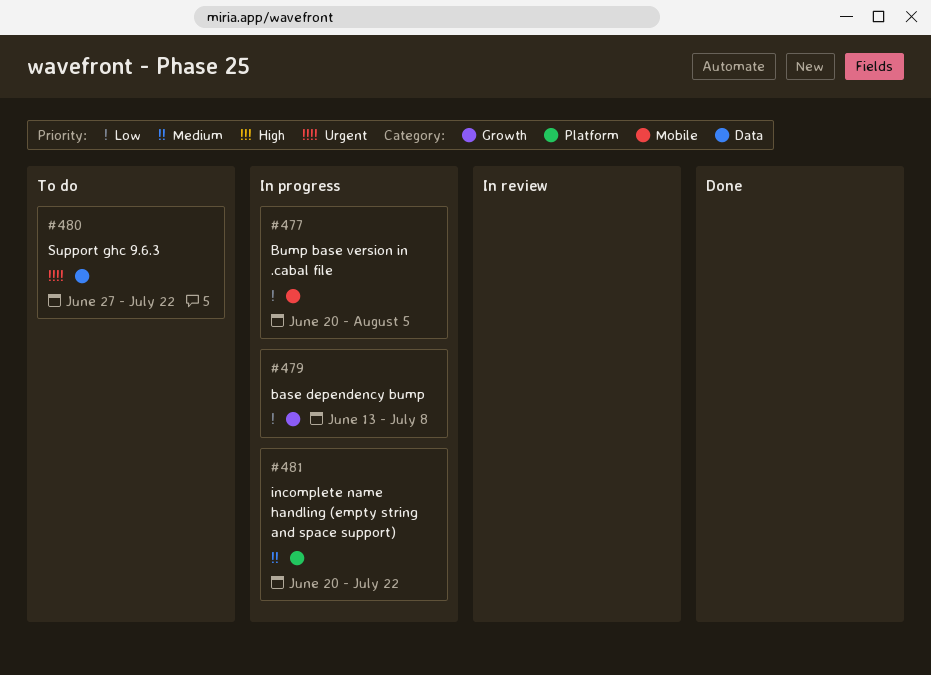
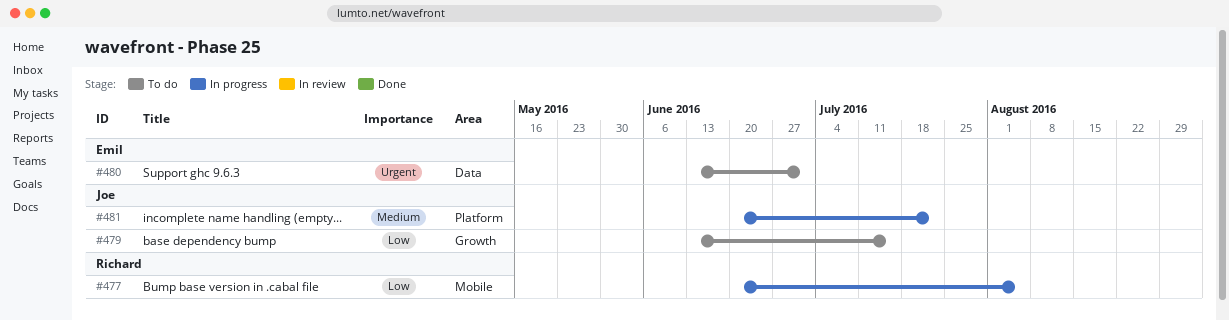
#479, status: In progress -> To do
#479, due: Jul 8 -> Jul 15
#480, start: Jun 27 -> Jun 13
#480, due: Jul 22 -> Jul 1

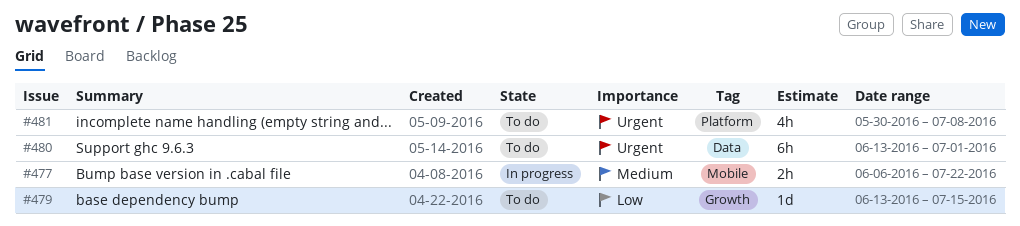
#477, priority: Low -> Medium
#477, start: Jun 20 -> Jun 6
#477, due: Aug 5 -> Jul 22
#481, status: In progress -> To do
#481, priority: Medium -> Urgent
#481, start: Jun 20 -> May 30
#481, due: Jul 22 -> Jul 8

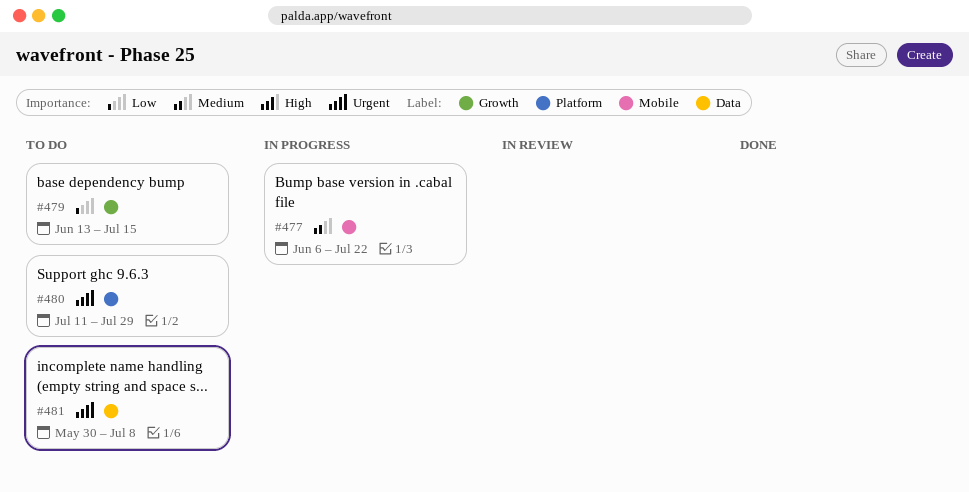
#480, label: Data -> Platform
#480, start: Jun 13 -> Jul 11
#480, due: Jul 1 -> Jul 29
#481, label: Platform -> Data

